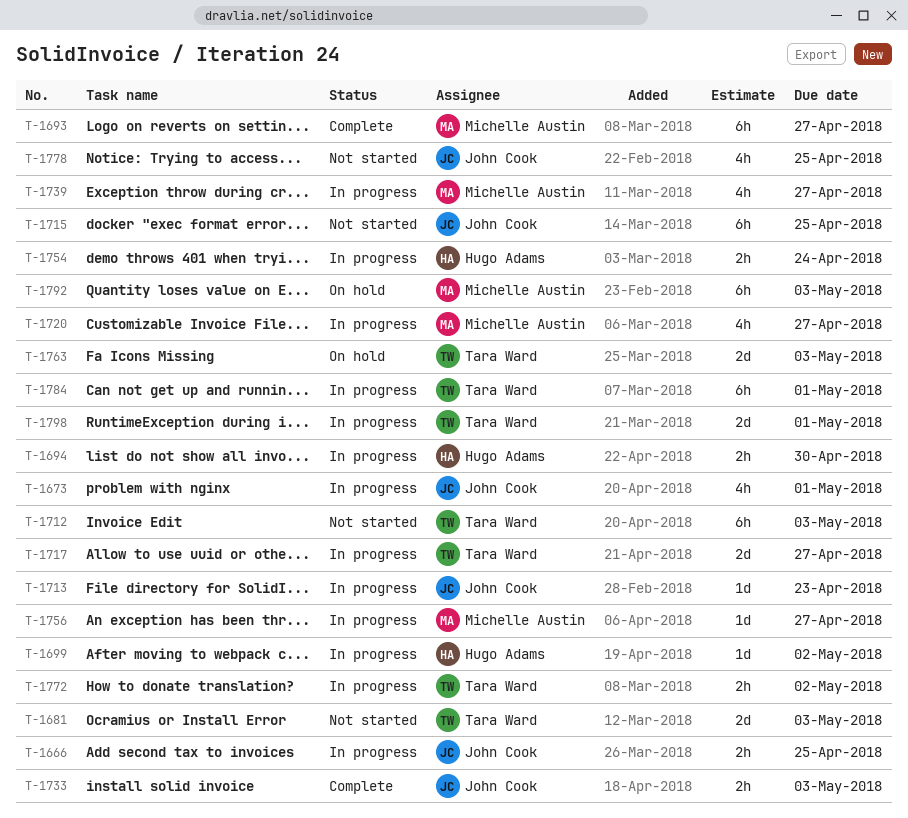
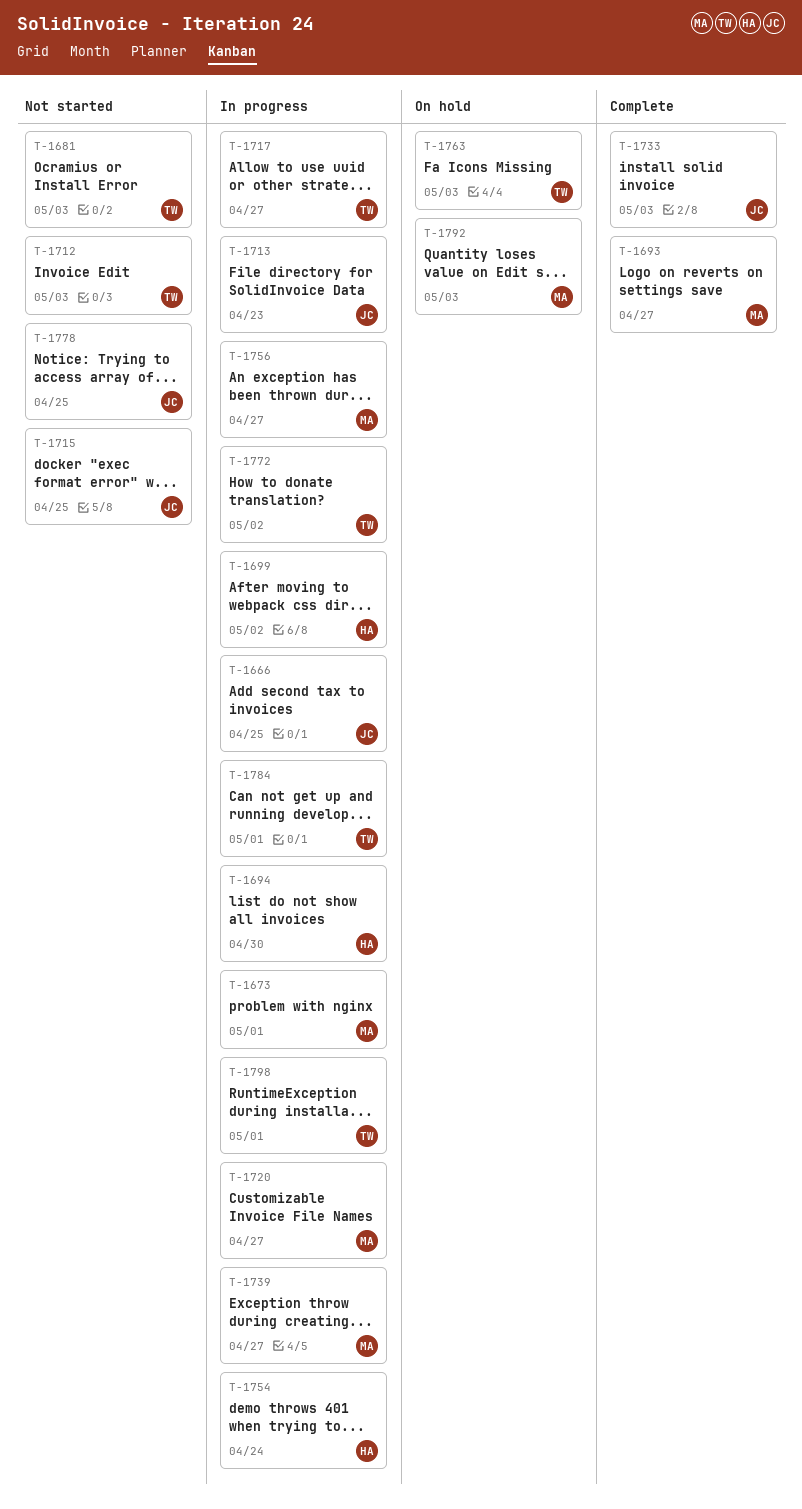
T-1673, owner: John Cook -> Michelle Austin

